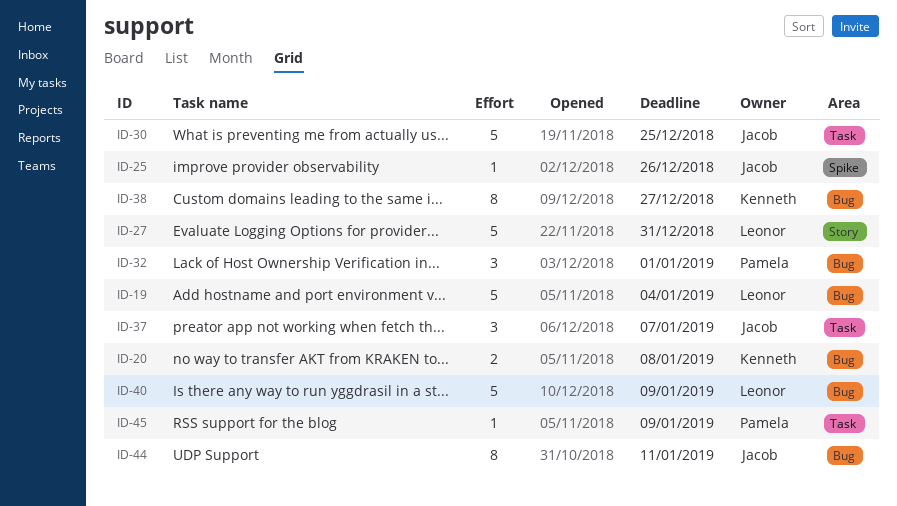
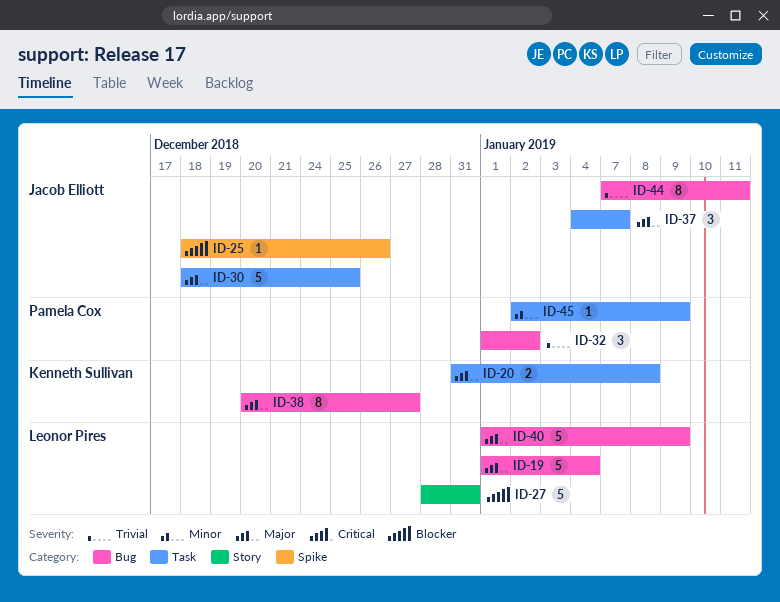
ID-20, label: Bug -> Task
ID-32, due: Jan 1 -> Jan 2

